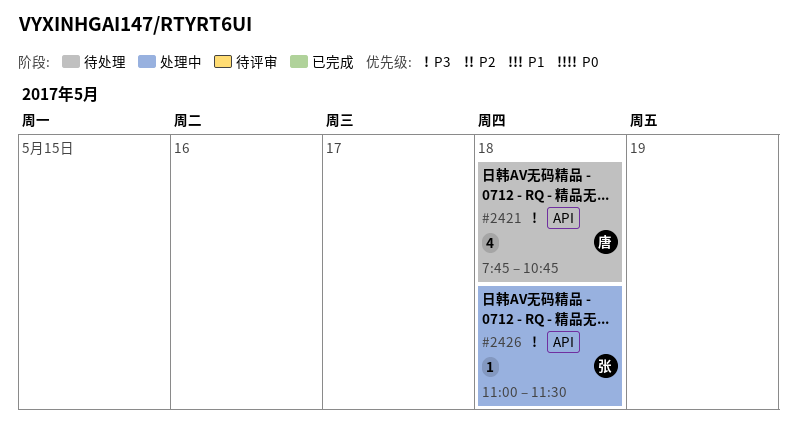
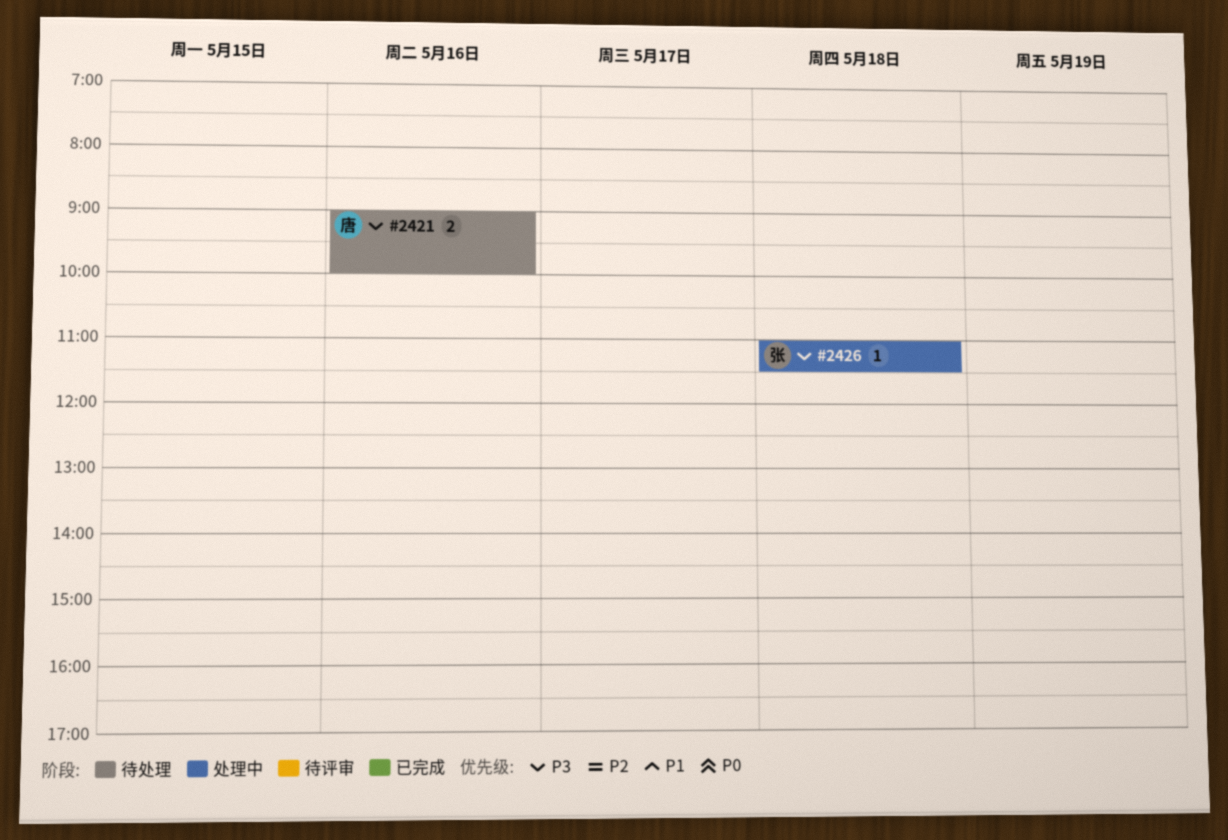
#2421, estimate: 4 -> 2
#2421, day: May 18 -> May 16
#2421, begins: 07:45 -> 09:00
#2421, ends: 10:45 -> 10:00

